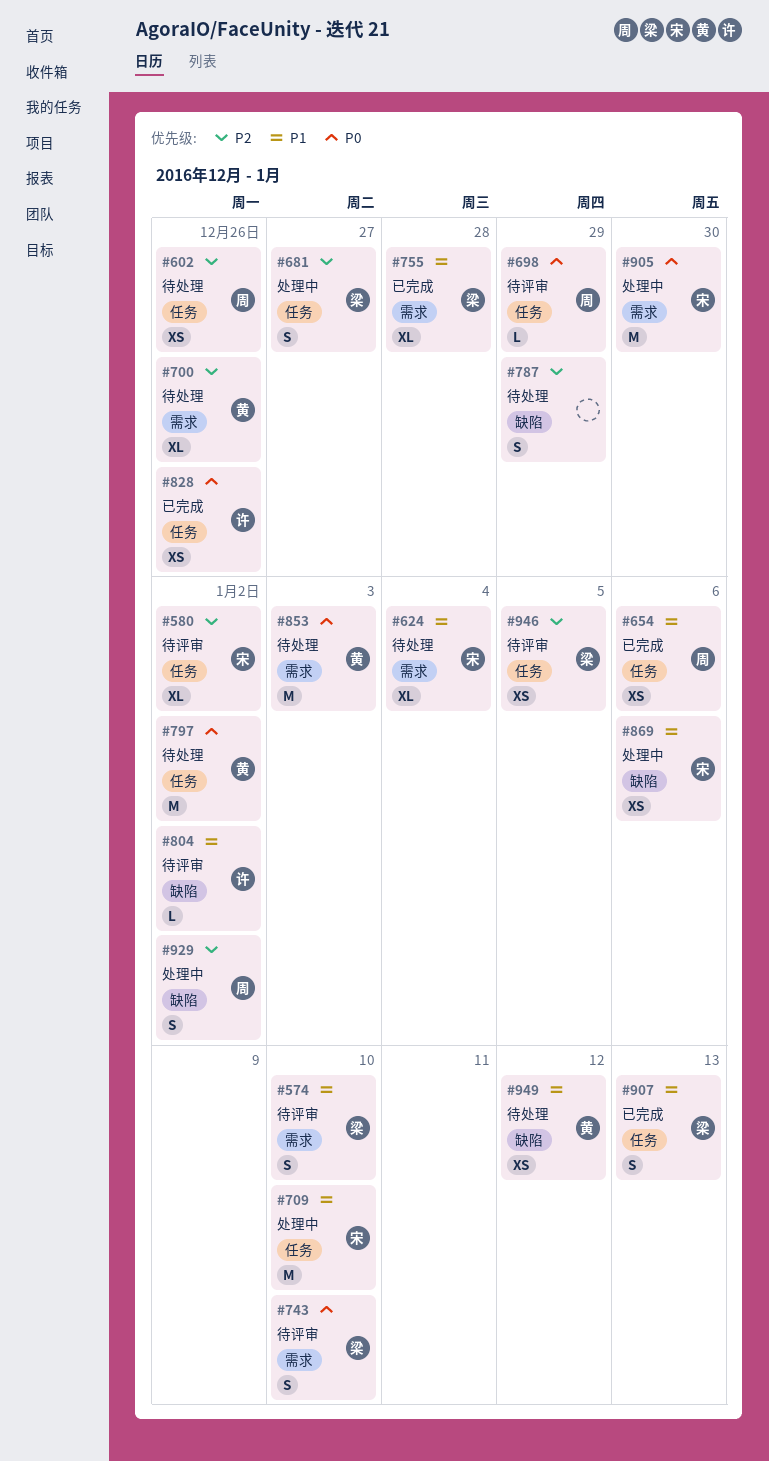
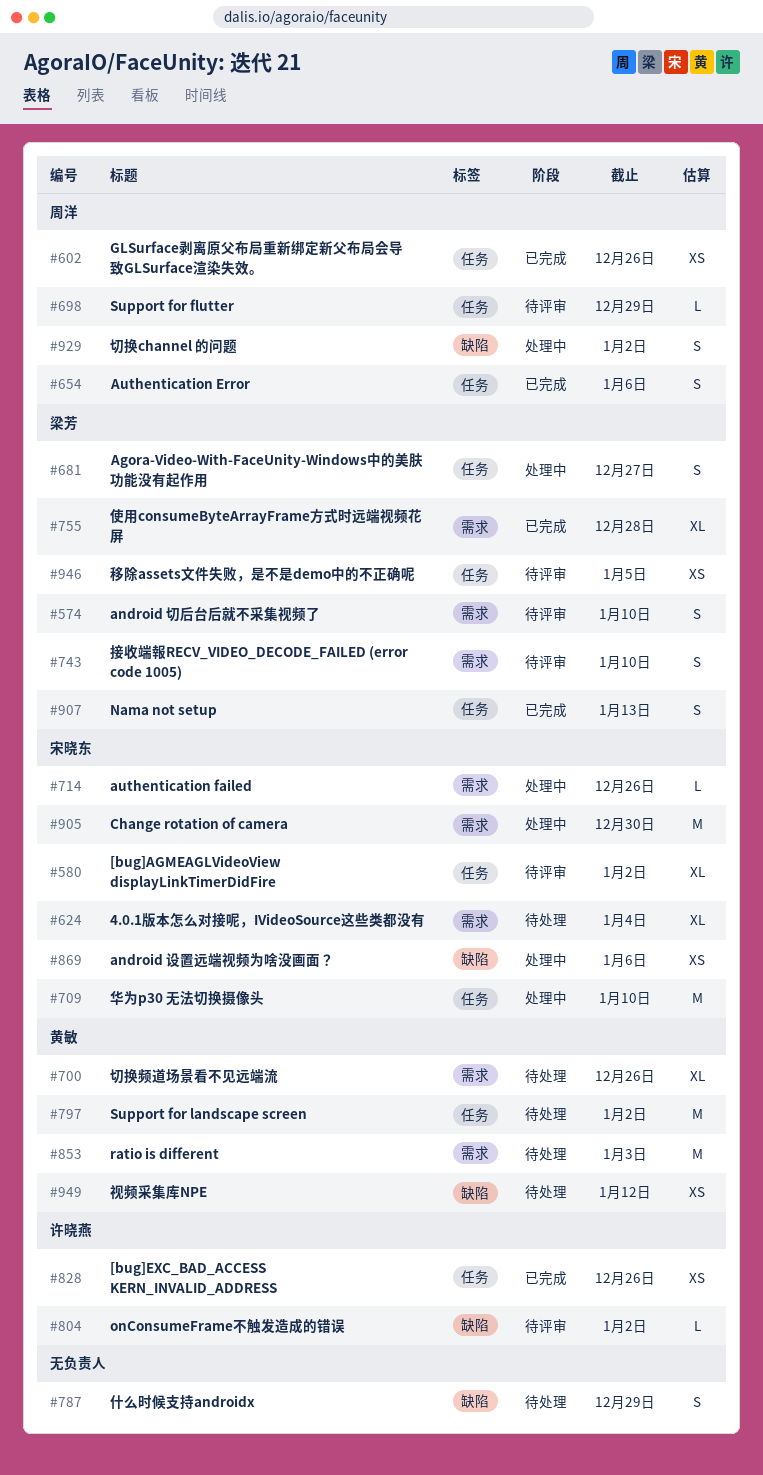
#602, status: 待处理 -> 已完成
#654, estimate: XS -> S
#714: none -> present

